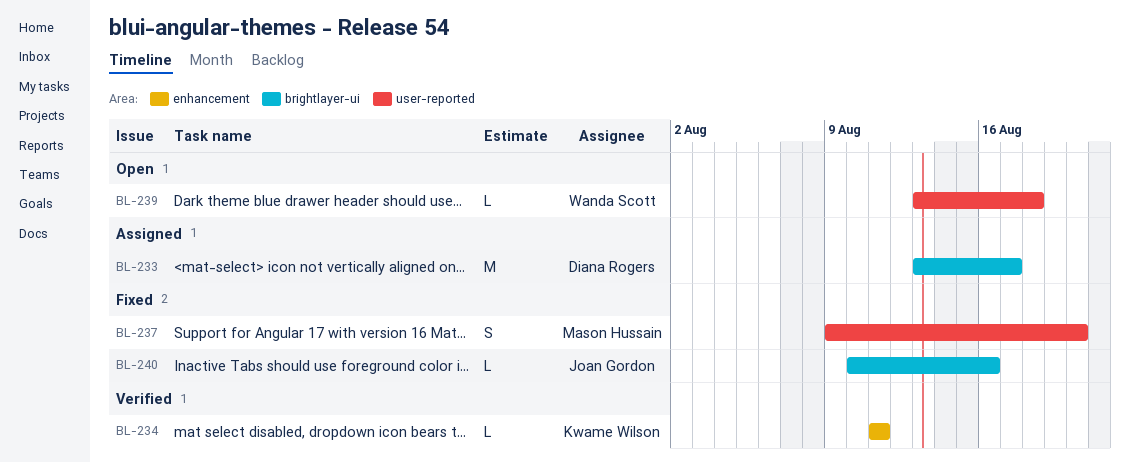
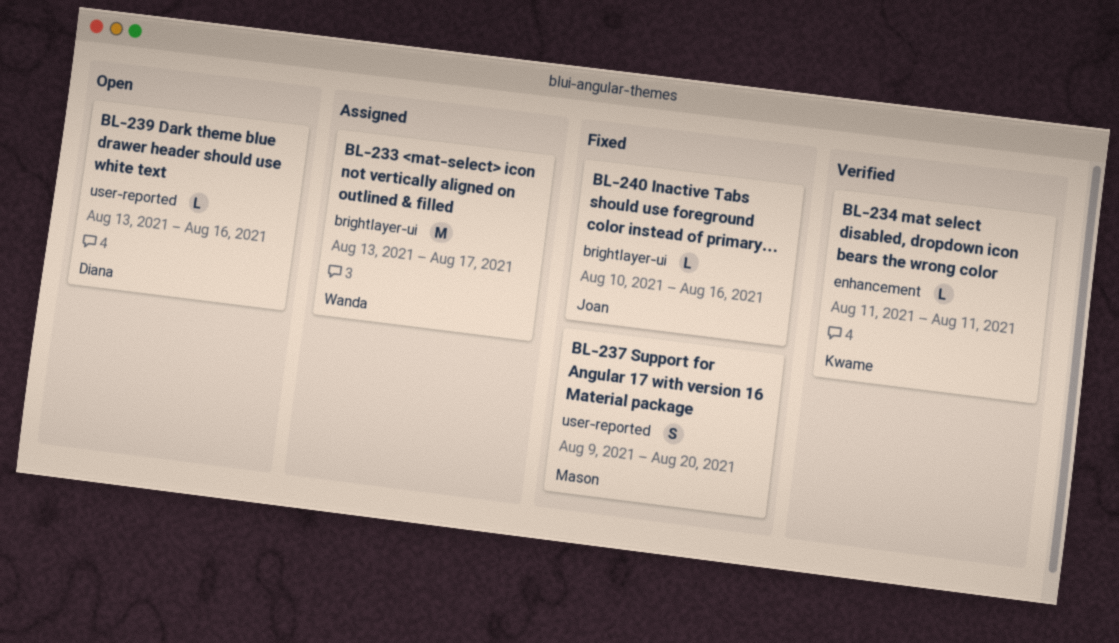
BL-233, owner: Diana Rogers -> Wanda Scott
BL-239, owner: Wanda Scott -> Diana Rogers
BL-239, due: Aug 18 -> Aug 16

